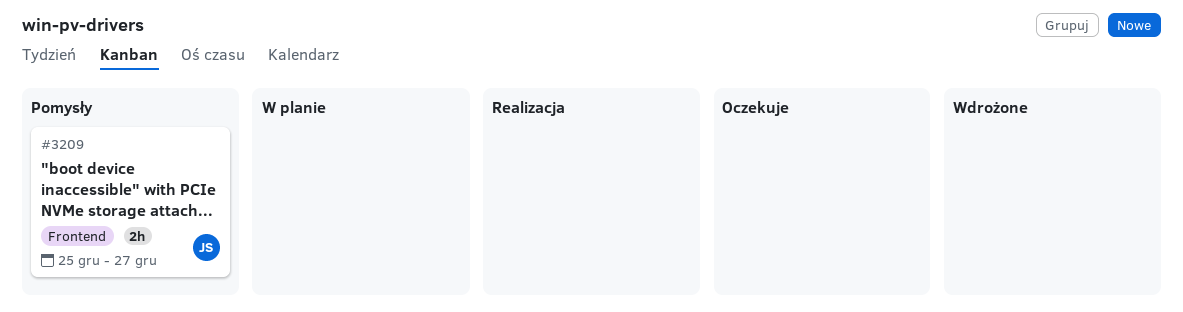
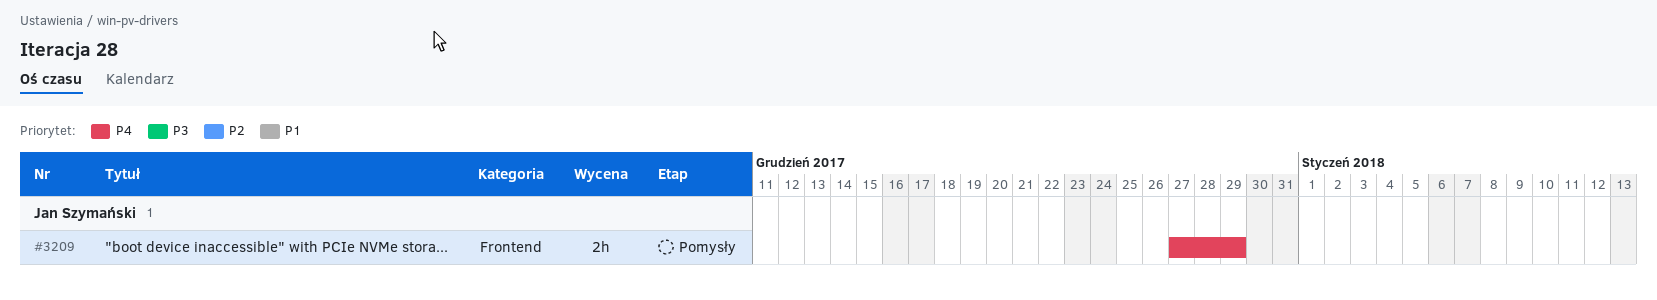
#3209, start: Dec 25 -> Dec 27
#3209, due: Dec 27 -> Dec 29

